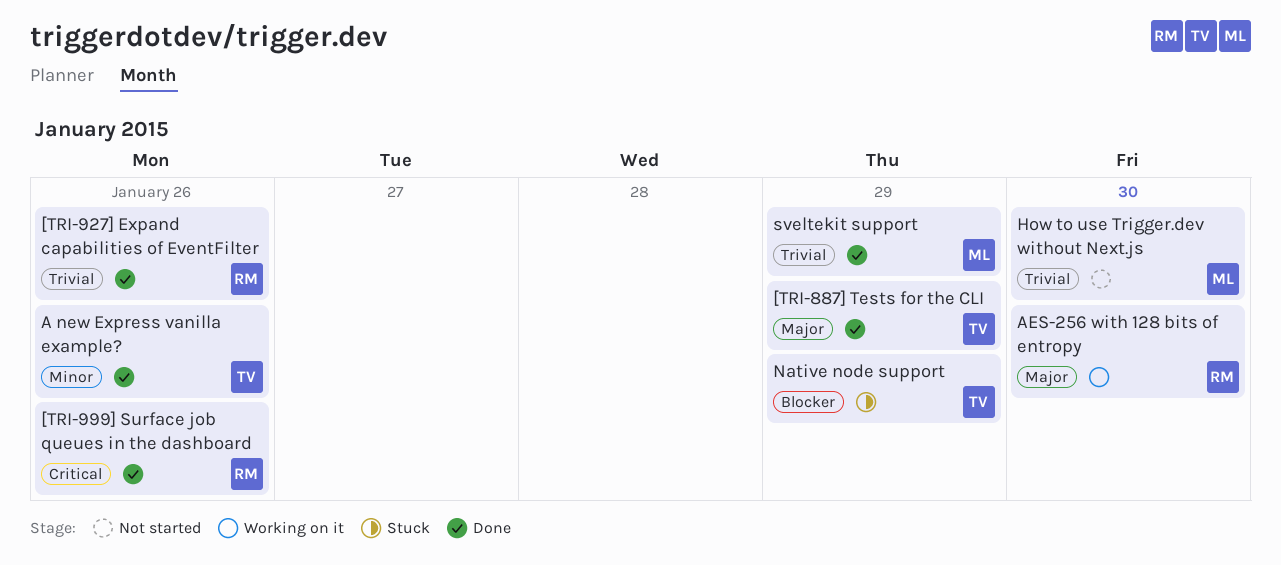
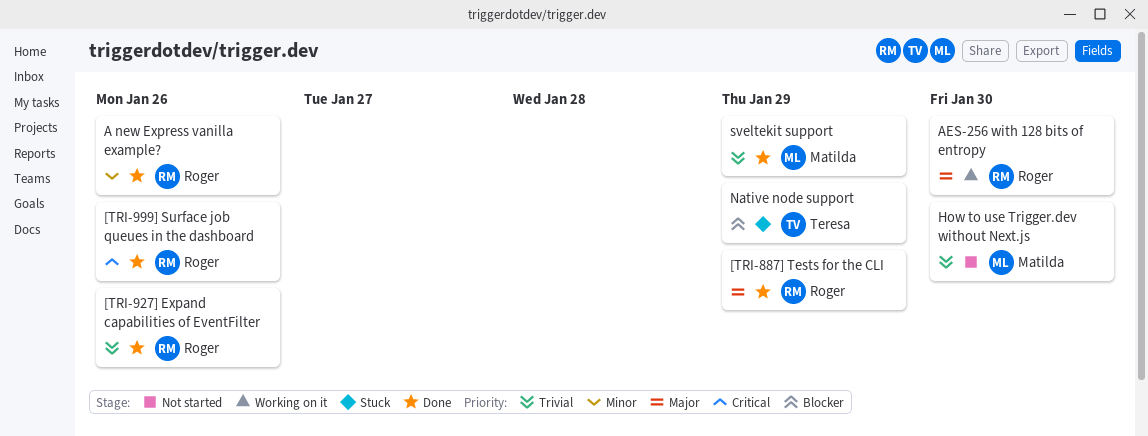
[TRI-887] Tests for the CLI, owner: Teresa -> Roger
A new Express vanilla example?, owner: Teresa -> Roger

